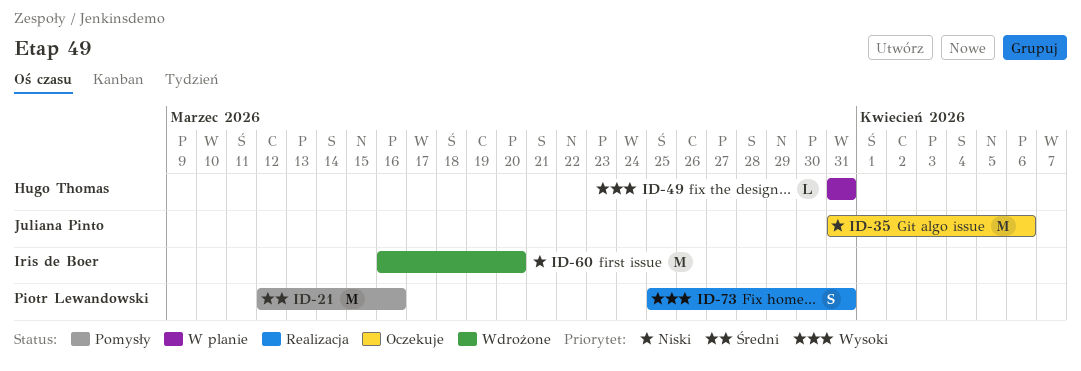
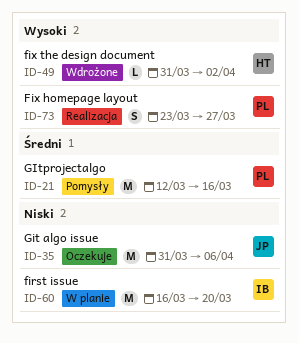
ID-49, status: W planie -> Wdrożone
ID-49, due: Mar 31 -> Apr 2
ID-60, status: Wdrożone -> W planie
ID-73, start: Mar 25 -> Mar 23
ID-73, due: Mar 31 -> Mar 27

